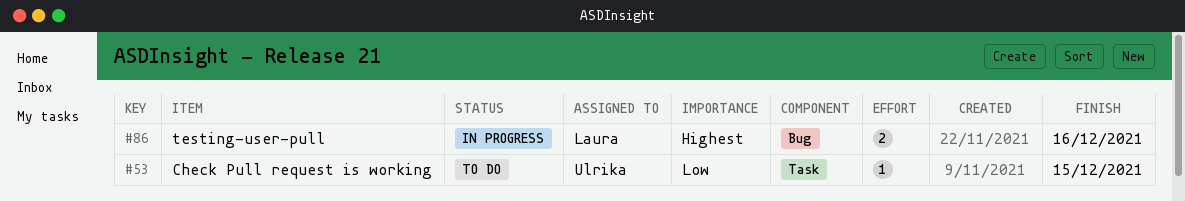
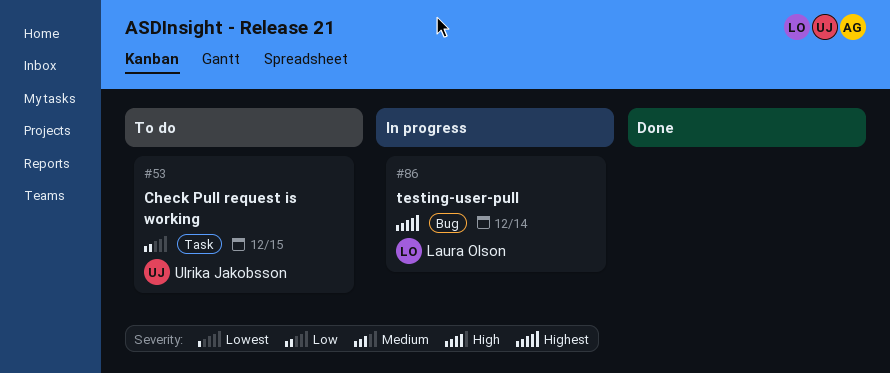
#86, due: Dec 16 -> Dec 14

